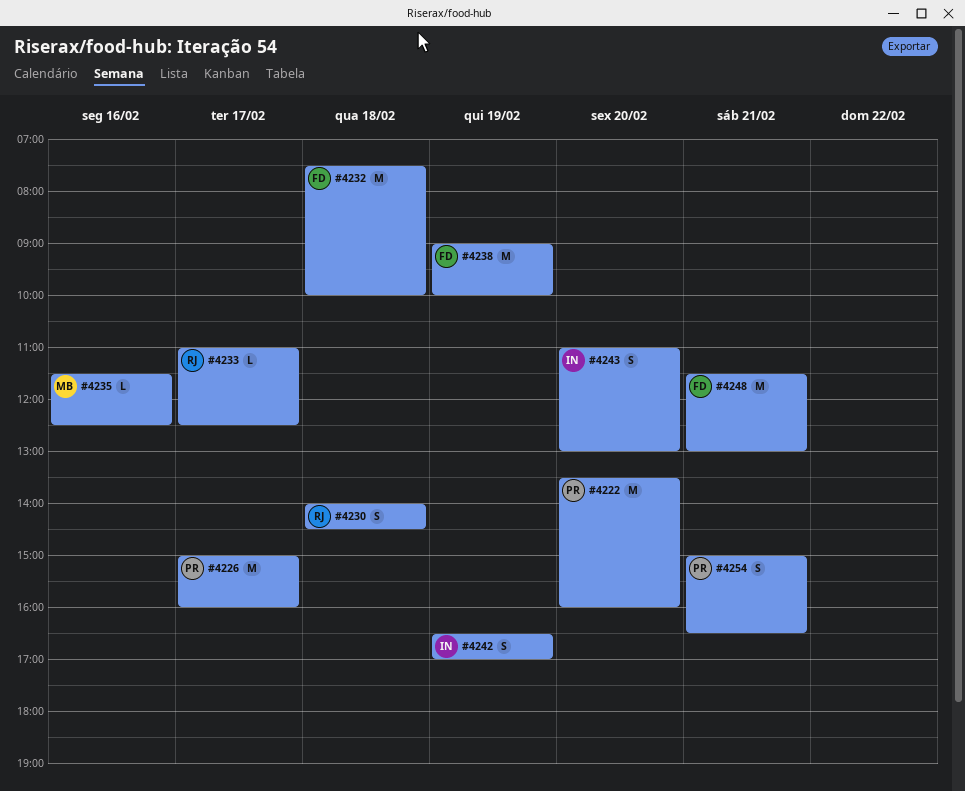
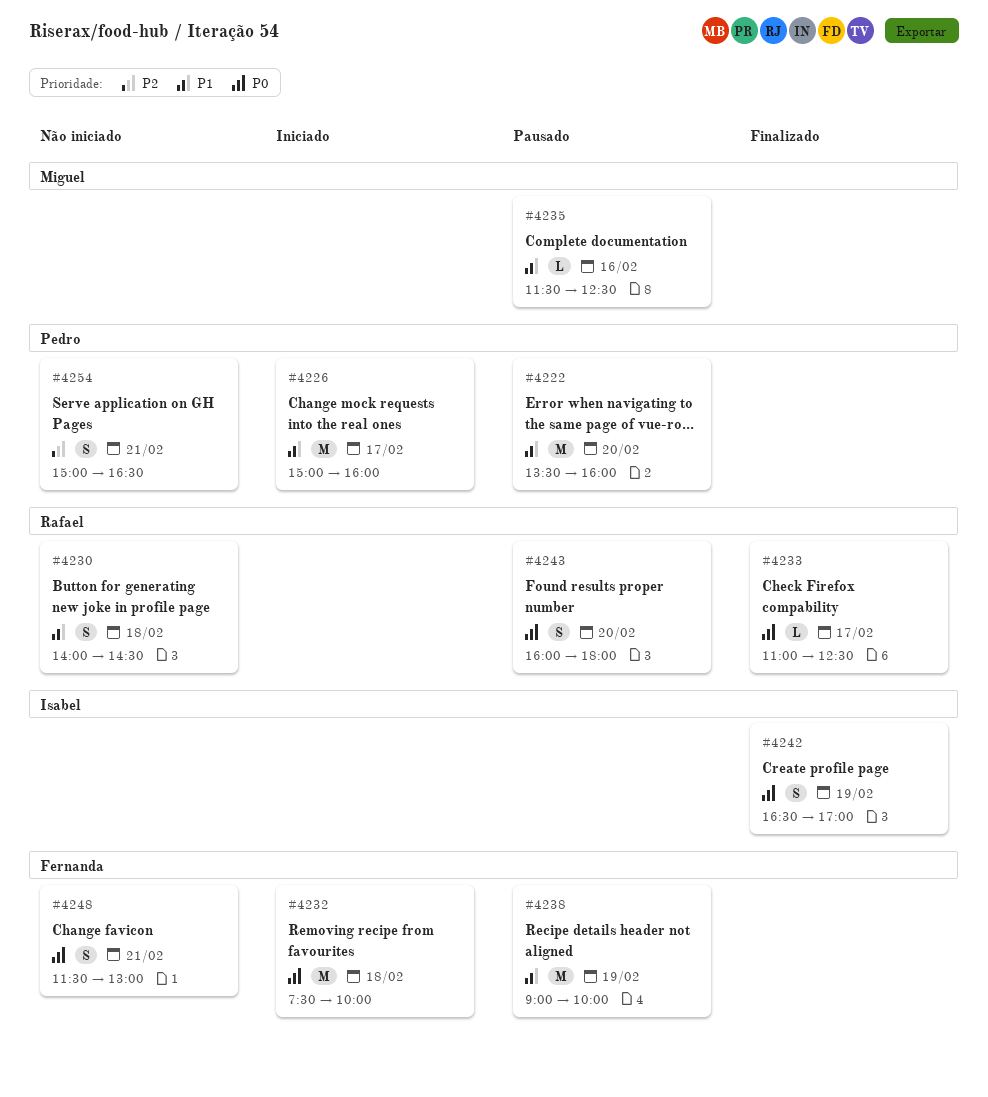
#4243, owner: Isabel -> Rafael
#4243, begins: 11:00 -> 16:00
#4243, ends: 13:00 -> 18:00
#4248, estimate: M -> S

